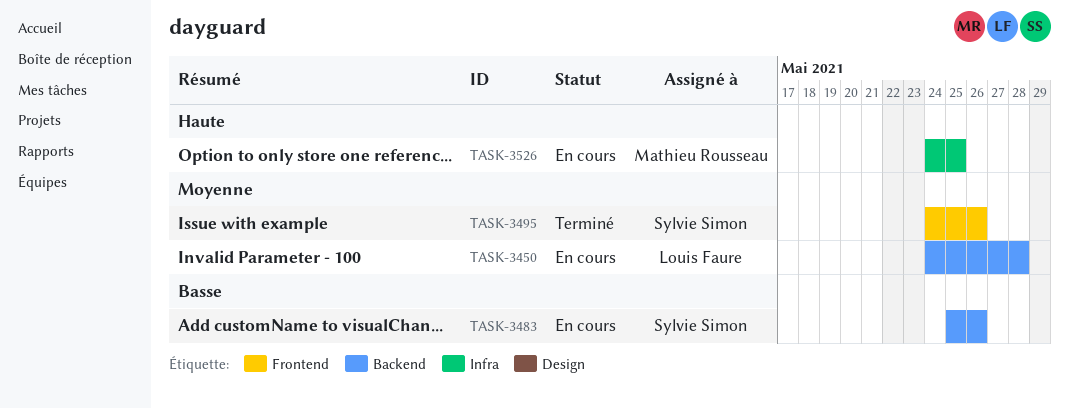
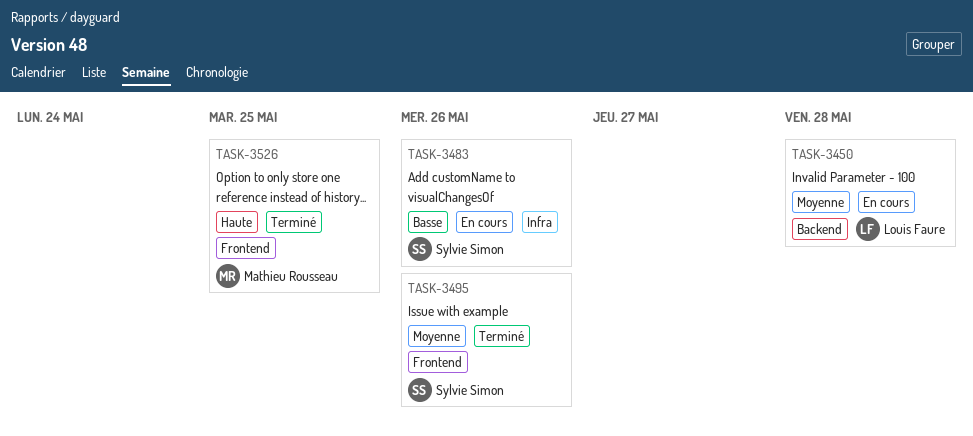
TASK-3483, label: Backend -> Infra
TASK-3526, status: En cours -> Terminé
TASK-3526, label: Infra -> Frontend

